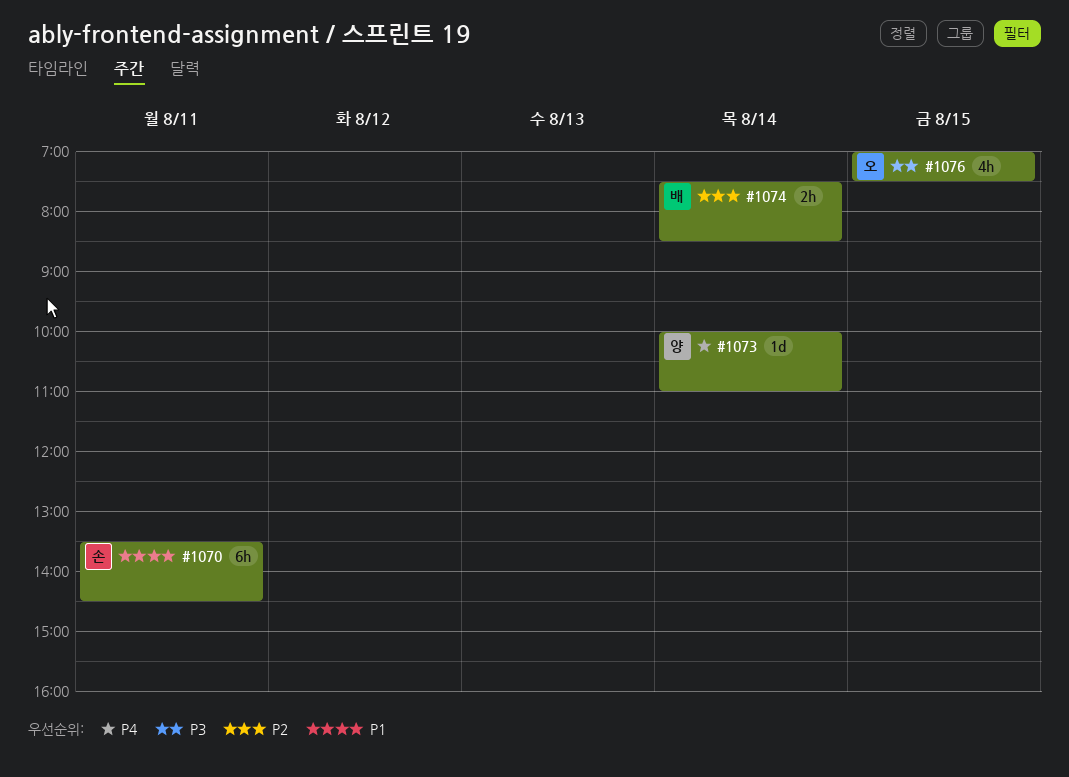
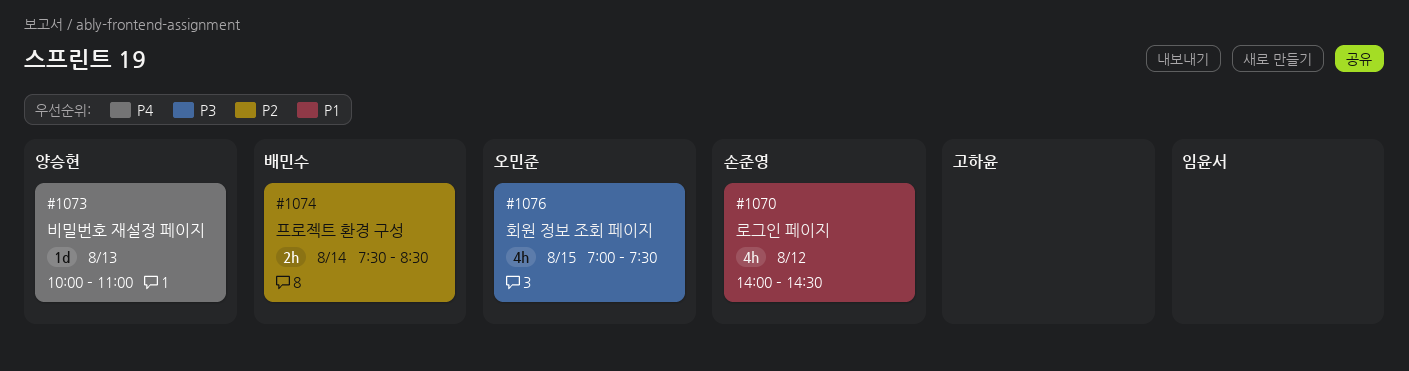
#1070, estimate: 6h -> 4h
#1070, day: Aug 11 -> Aug 12
#1070, begins: 13:30 -> 14:00
#1073, day: Aug 14 -> Aug 13

